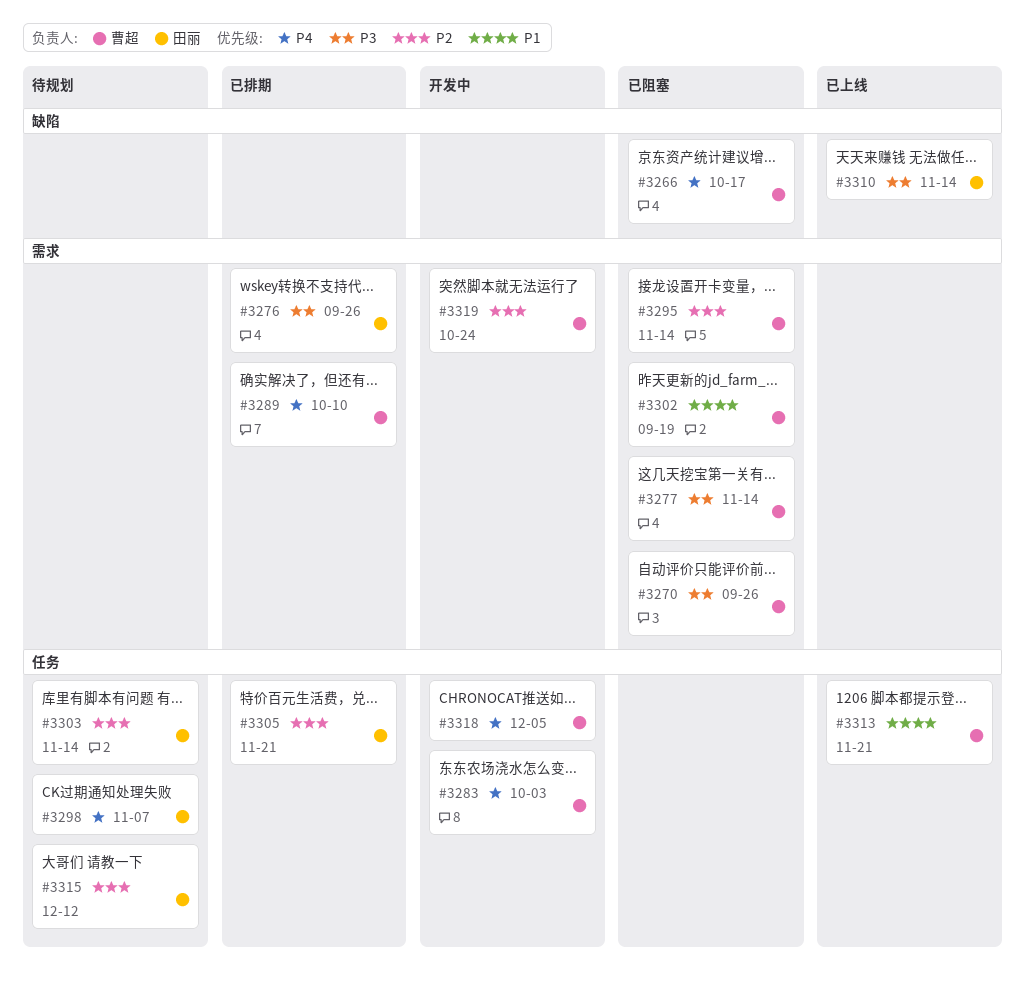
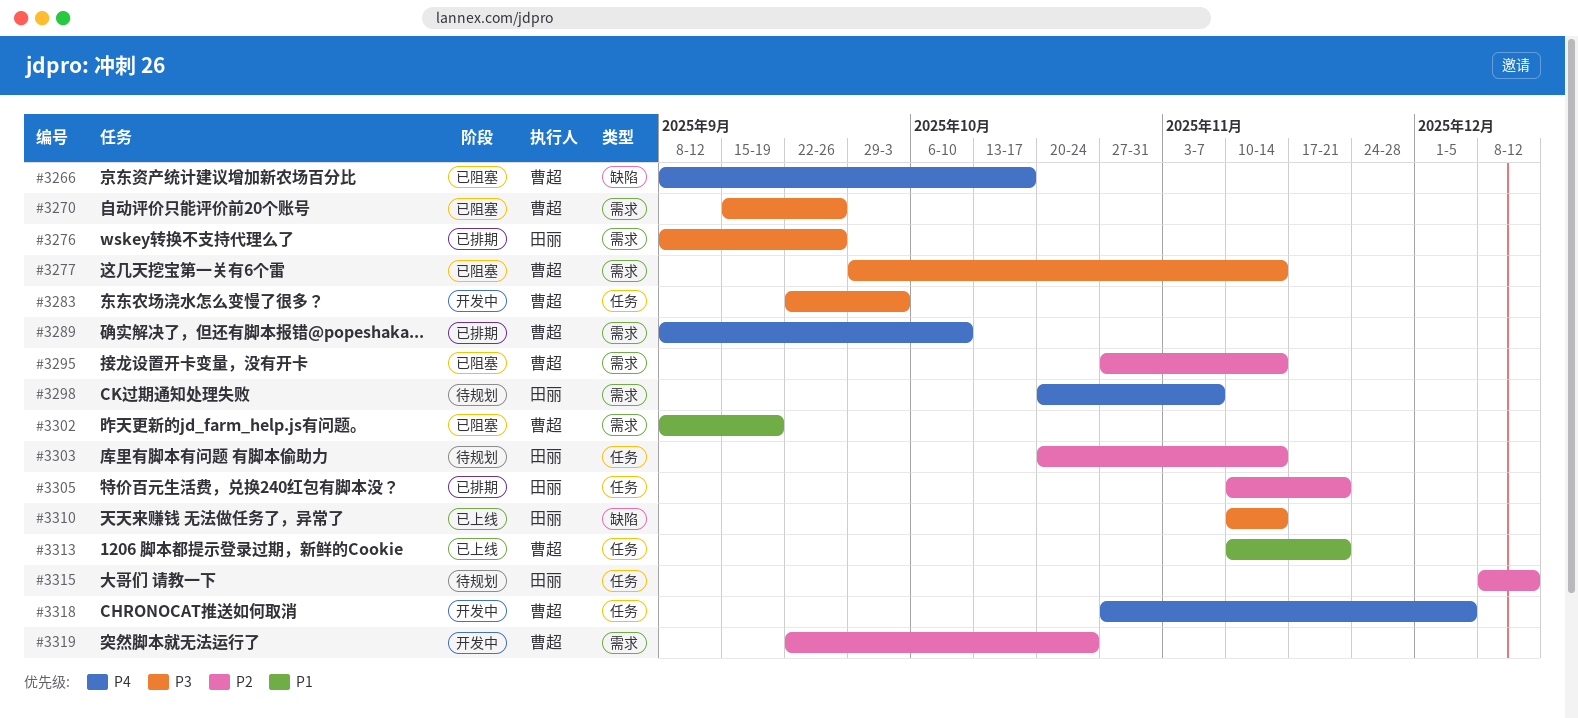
#3283, priority: P4 -> P3
#3298, label: 任务 -> 需求

